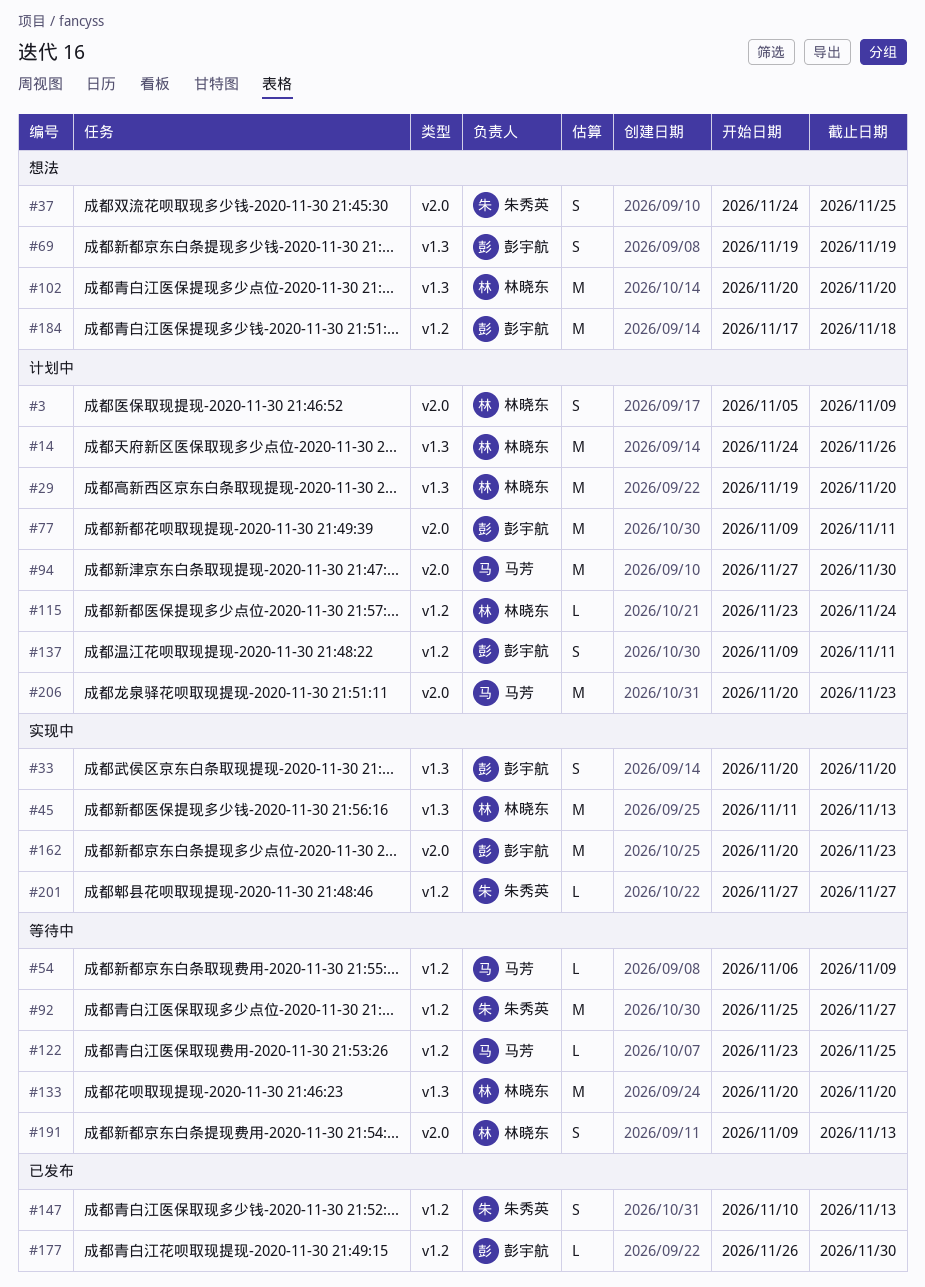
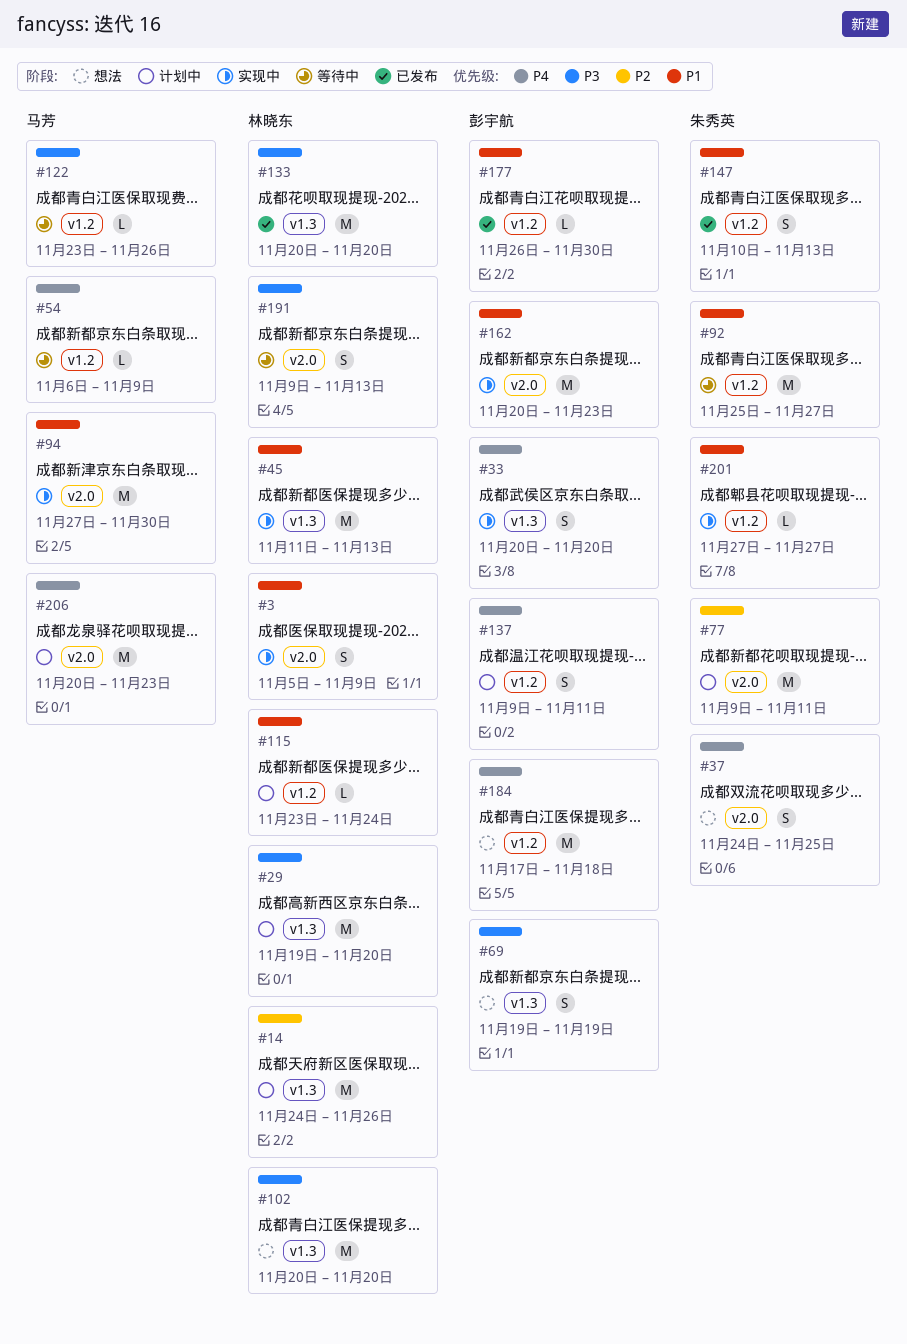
#3, status: 计划中 -> 实现中
#77, owner: 彭宇航 -> 朱秀英
#94, status: 计划中 -> 实现中
#122, due: Nov 25 -> Nov 26
#133, status: 等待中 -> 已发布

